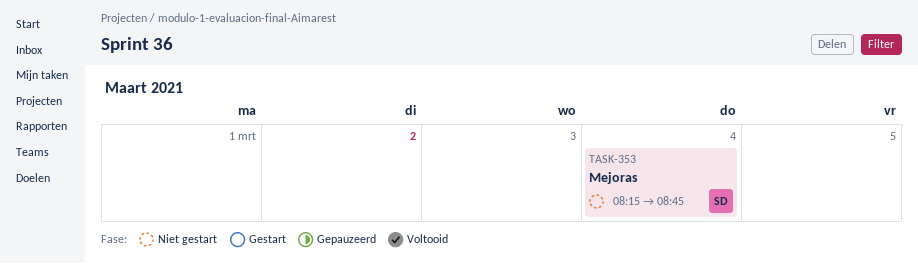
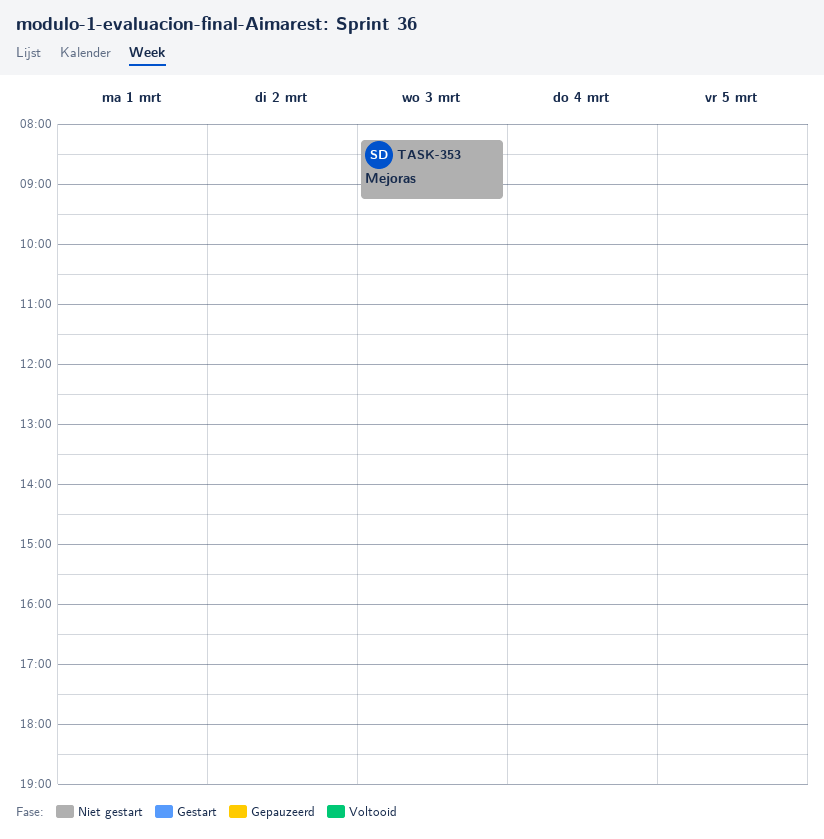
TASK-353, day: Mar 4 -> Mar 3
TASK-353, ends: 08:45 -> 09:15

